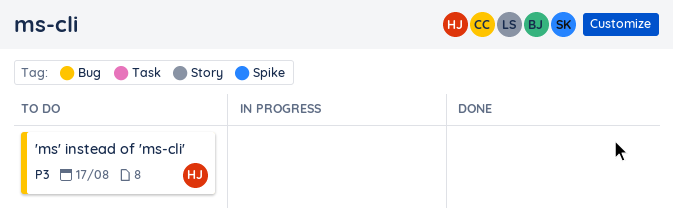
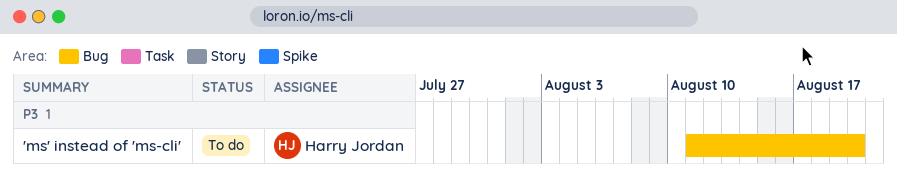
'ms' instead of 'ms-cli', due: Aug 17 -> Aug 20

